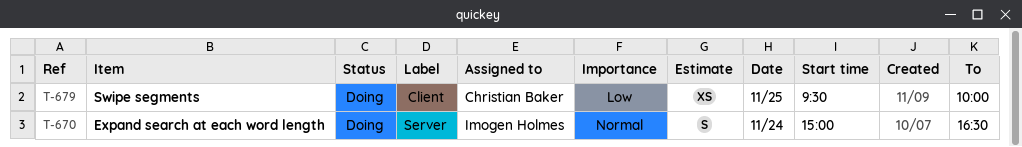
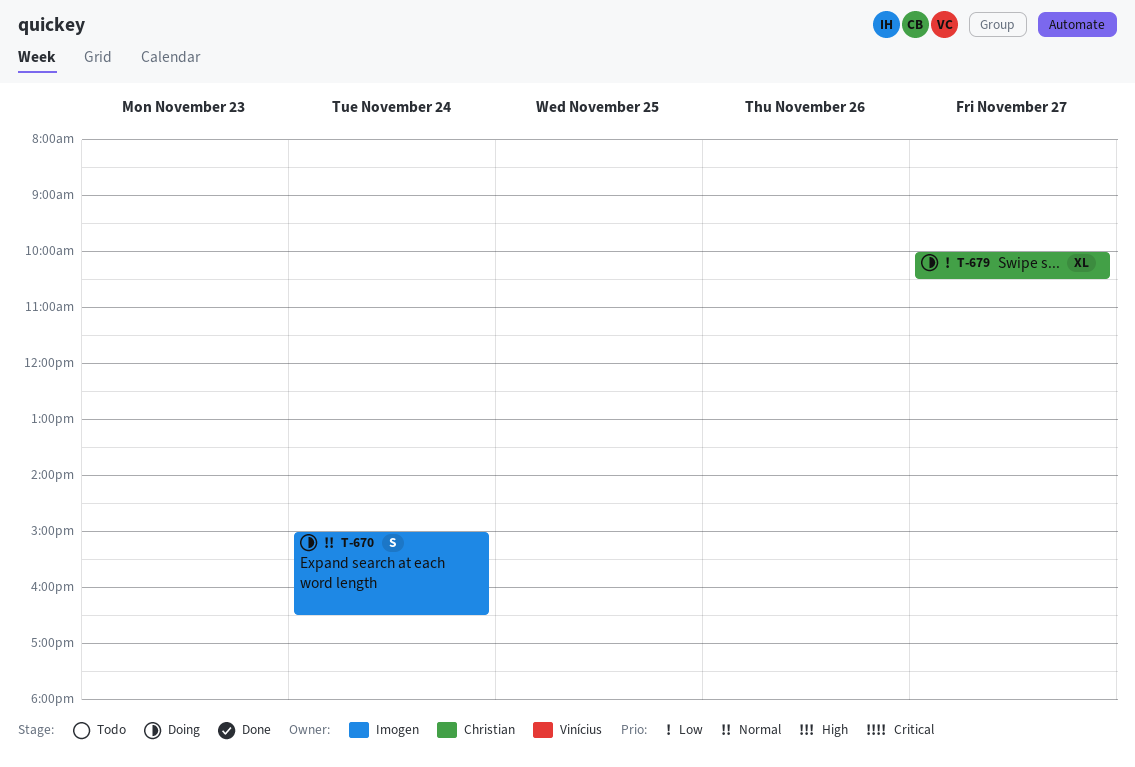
T-679, estimate: XS -> XL
T-679, day: Nov 25 -> Nov 27
T-679, begins: 09:30 -> 10:00
T-679, ends: 10:00 -> 10:30

